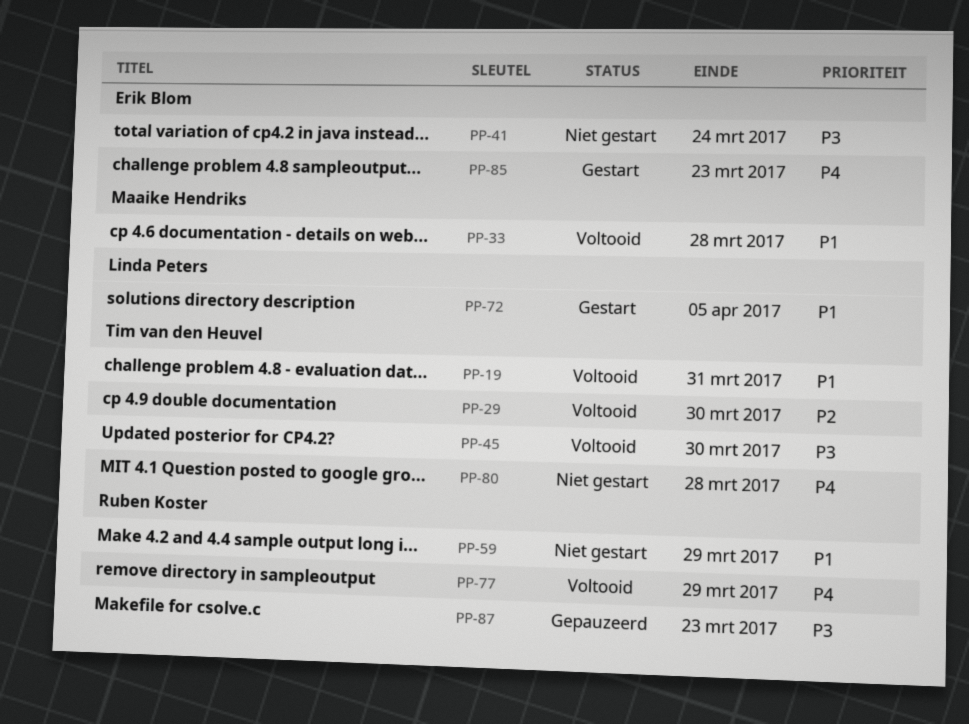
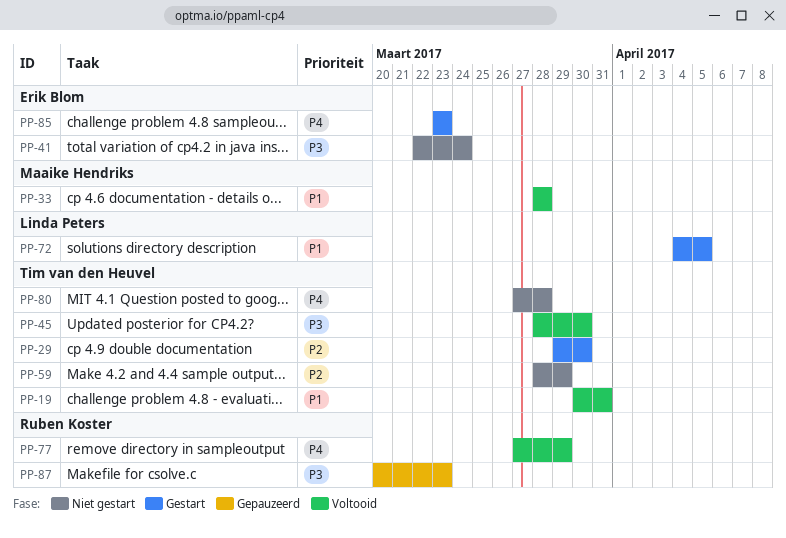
PP-29, status: Voltooid -> Gestart
PP-59, owner: Ruben Koster -> Tim van den Heuvel
PP-59, priority: P1 -> P2

